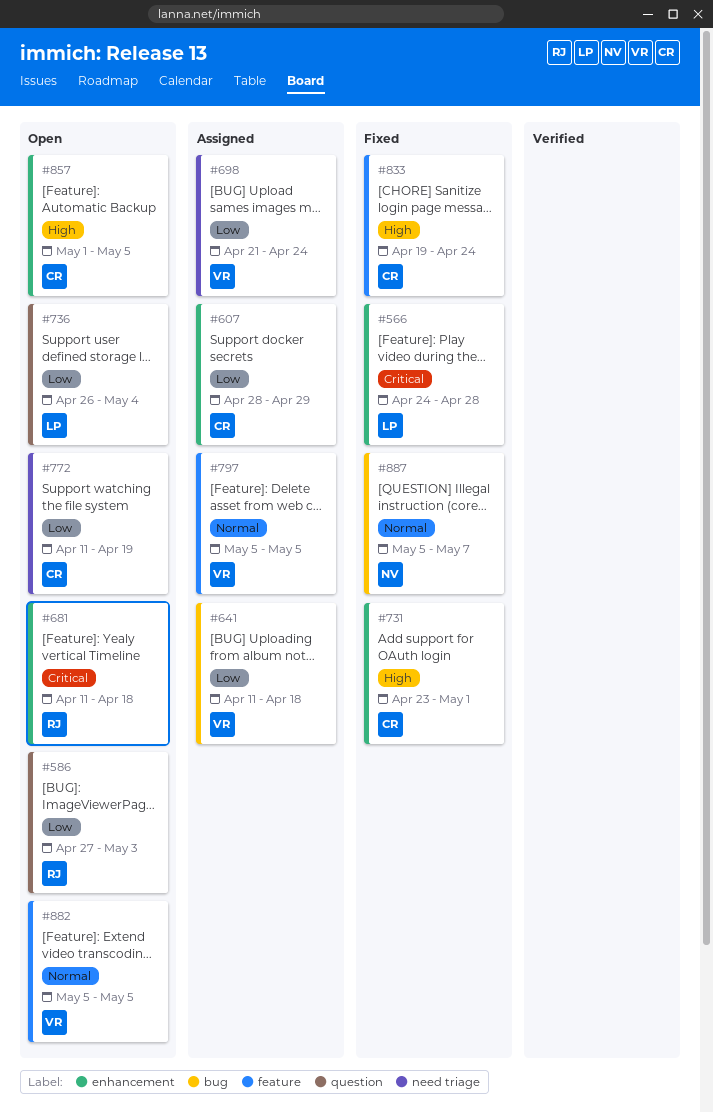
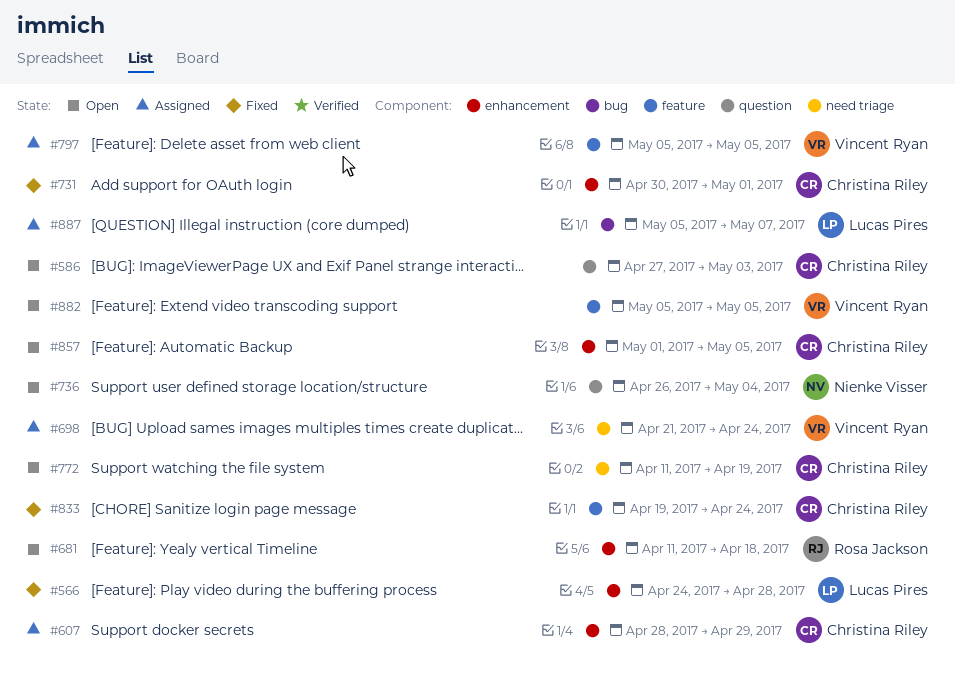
#586, owner: Rosa Jackson -> Christina Riley
#641: present -> none
#731, start: Apr 23 -> Apr 30
#736, owner: Lucas Pires -> Nienke Visser
#887, status: Fixed -> Assigned
#887, owner: Nienke Visser -> Lucas Pires

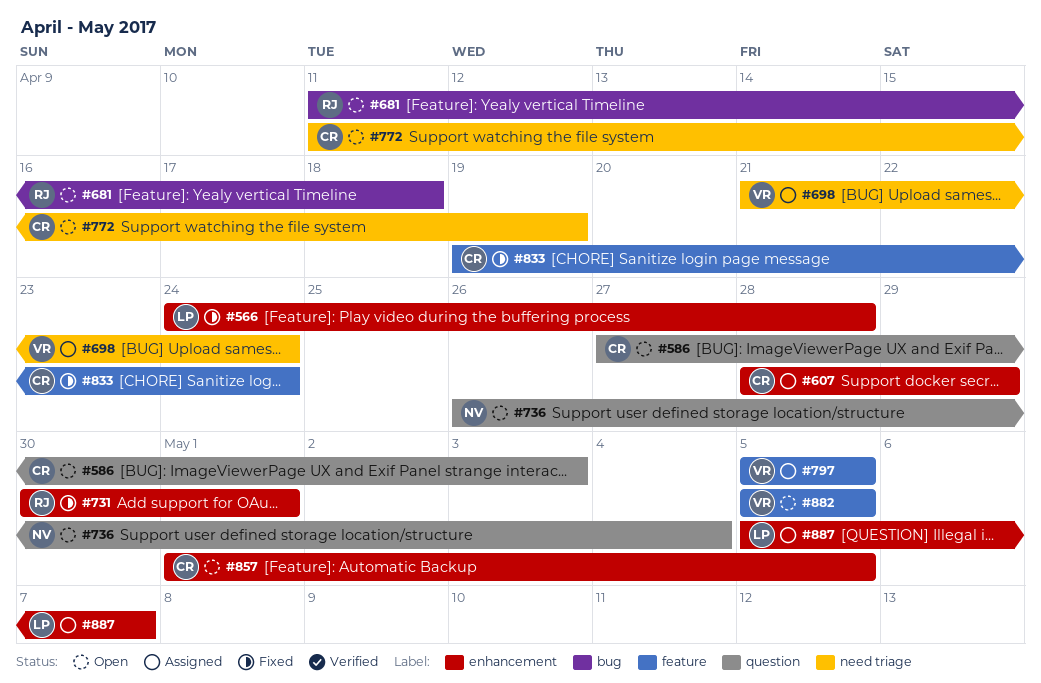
#681, label: enhancement -> bug
#731, owner: Christina Riley -> Rosa Jackson
#887, label: bug -> enhancement

